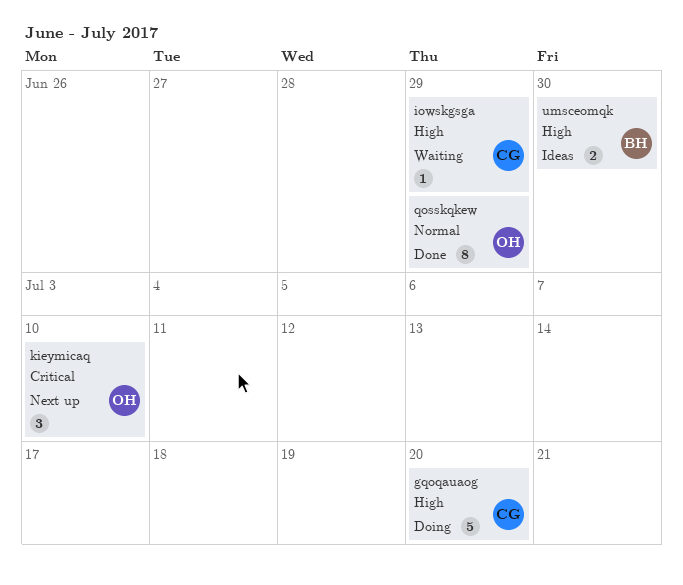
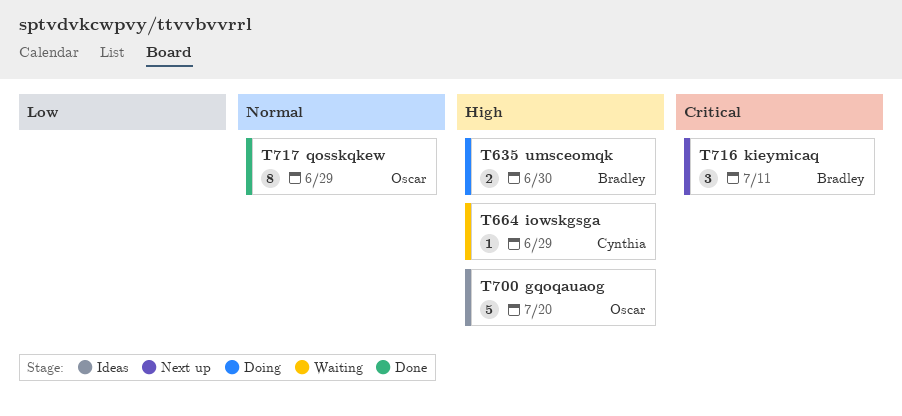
gqoqauaog, status: Doing -> Ideas
gqoqauaog, owner: Cynthia -> Oscar
kieymicaq, owner: Oscar -> Bradley
kieymicaq, due: Jul 10 -> Jul 11
umsceomqk, status: Ideas -> Doing

